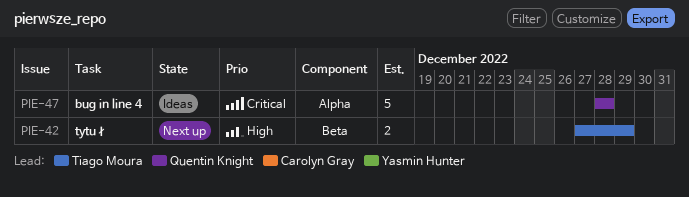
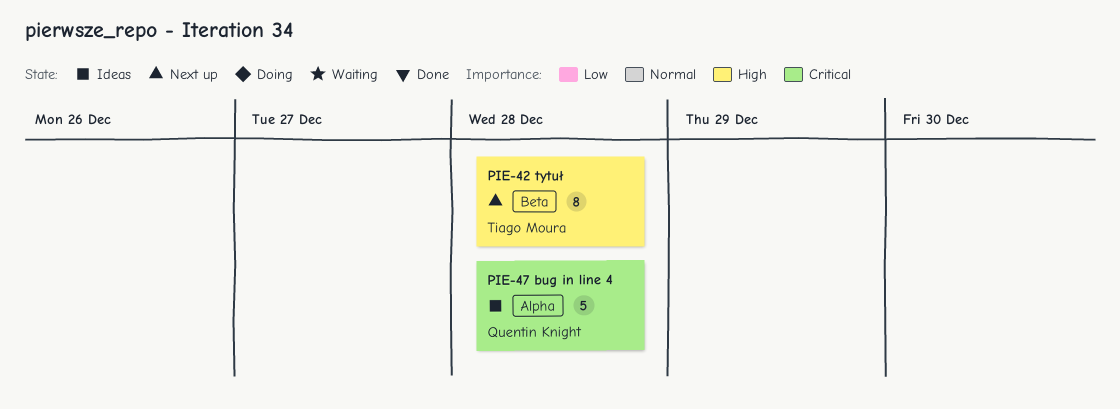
PIE-42, estimate: 2 -> 8
PIE-42, due: Dec 29 -> Dec 28

